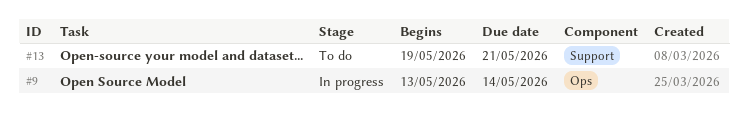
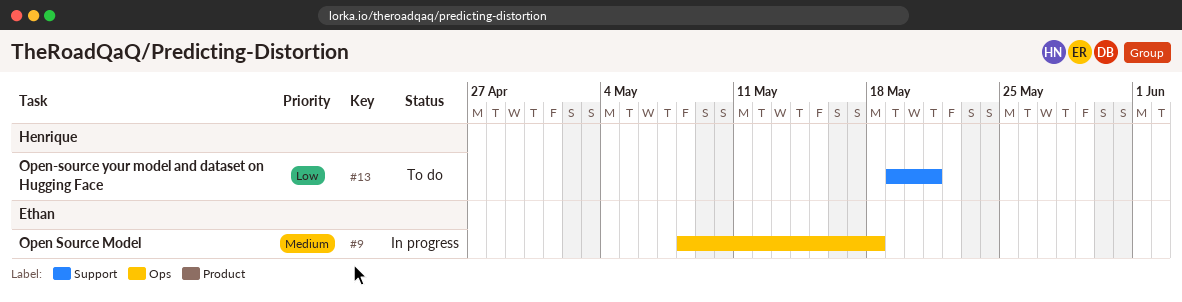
#9, start: May 13 -> May 8
#9, due: May 14 -> May 18

